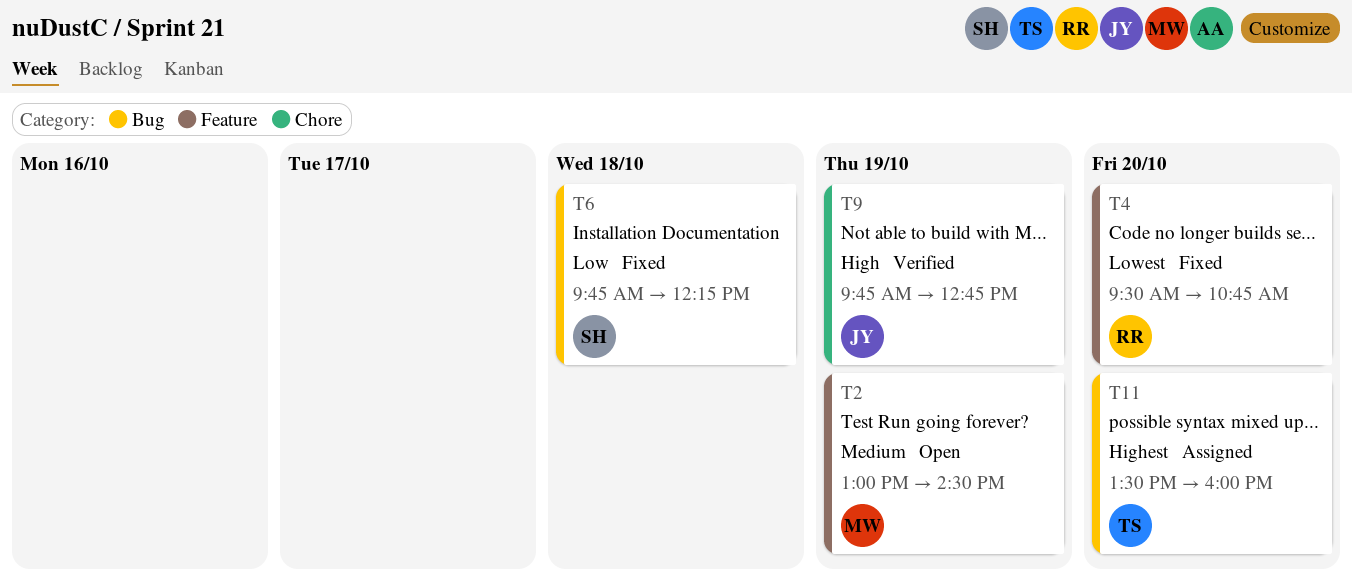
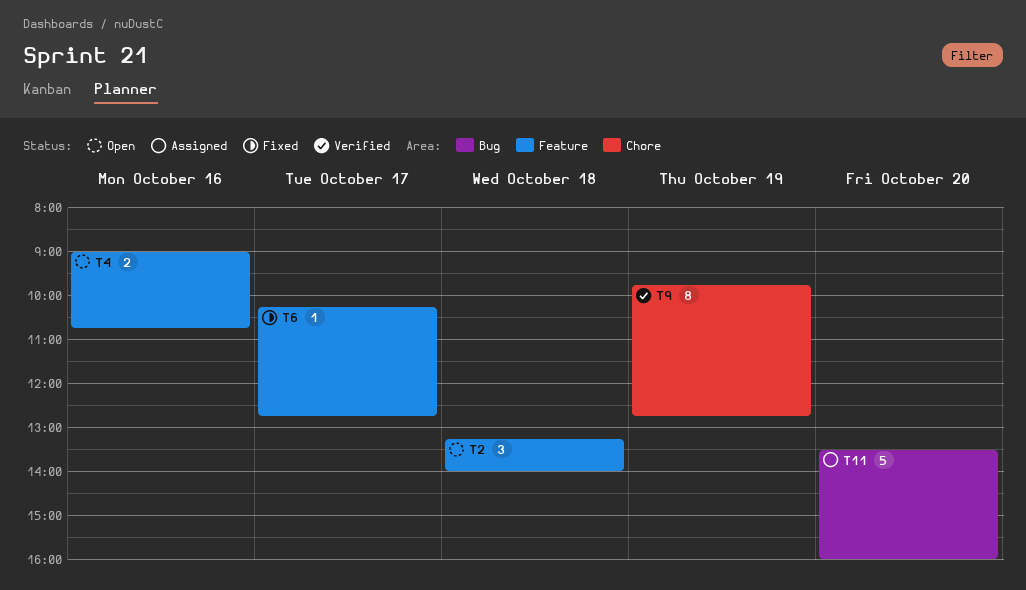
T2, day: Oct 19 -> Oct 18
T2, begins: 13:00 -> 13:15
T2, ends: 14:30 -> 14:00
T4, status: Fixed -> Open
T4, day: Oct 20 -> Oct 16
T4, begins: 09:30 -> 09:00
T6, label: Bug -> Feature
T6, day: Oct 18 -> Oct 17
T6, begins: 09:45 -> 10:15
T6, ends: 12:15 -> 12:45

